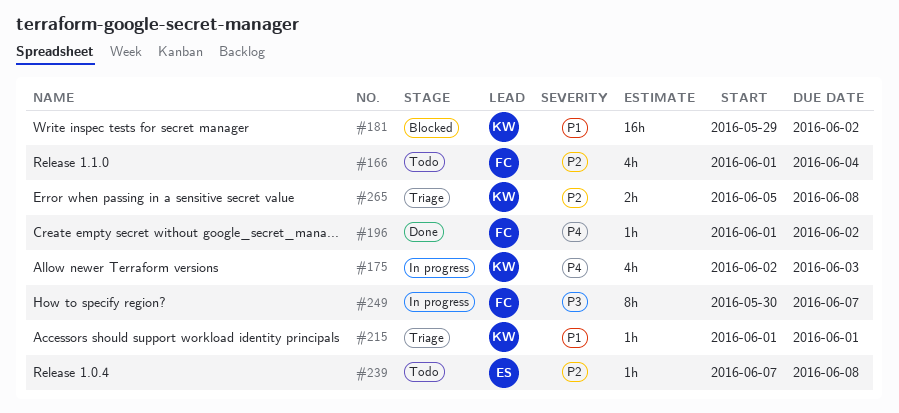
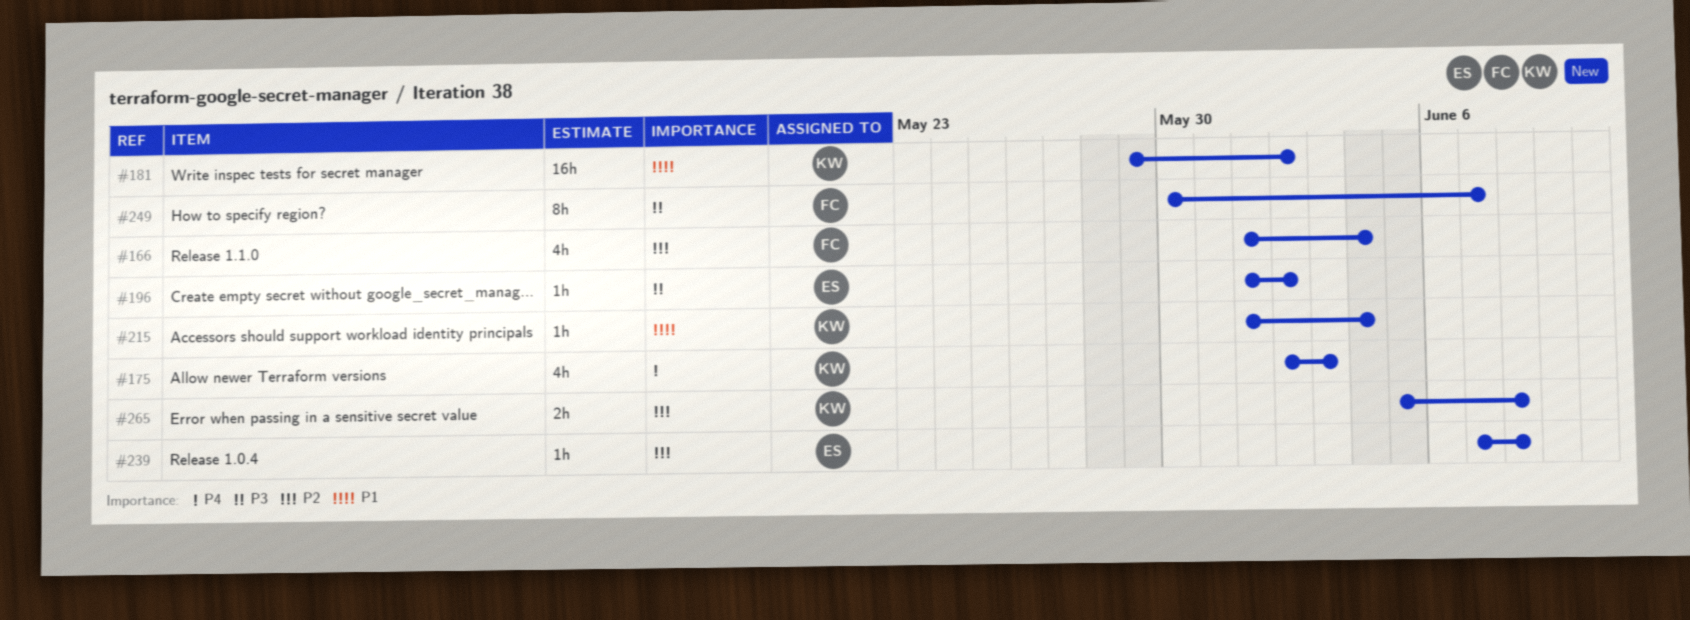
#196, owner: FC -> ES
#196, priority: P4 -> P3
#215, due: Jun 1 -> Jun 4

